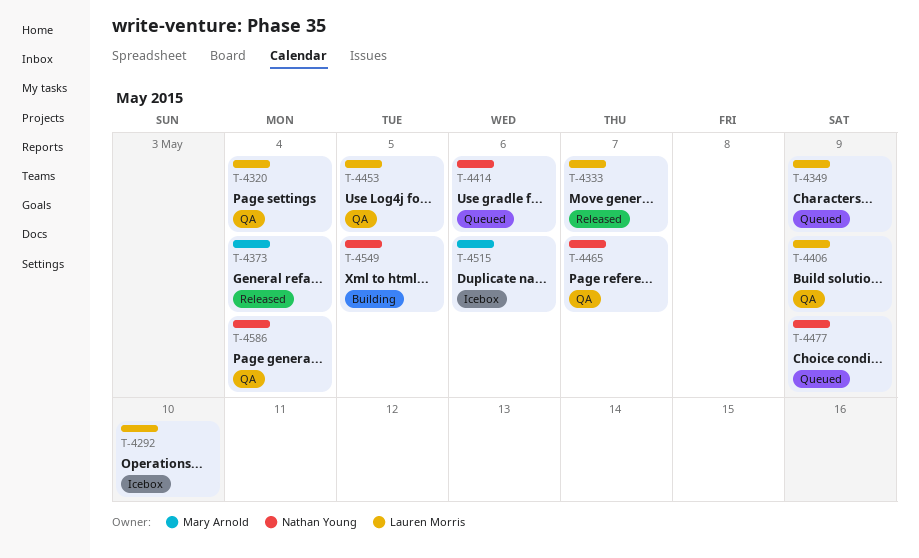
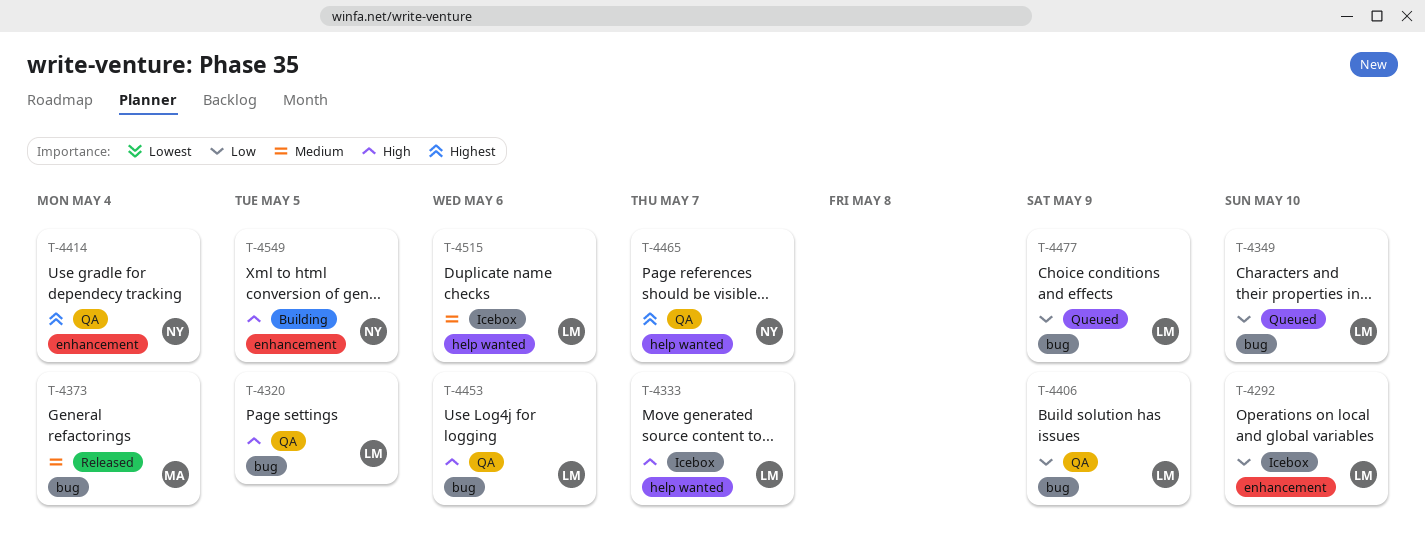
T-4320, due: May 4 -> May 5
T-4333, status: Released -> Icebox
T-4349, due: May 9 -> May 10
T-4414, status: Queued -> QA
T-4414, due: May 6 -> May 4
T-4453, due: May 5 -> May 6
T-4477, owner: Nathan Young -> Lauren Morris
T-4515, owner: Mary Arnold -> Lauren Morris
T-4586: present -> none

